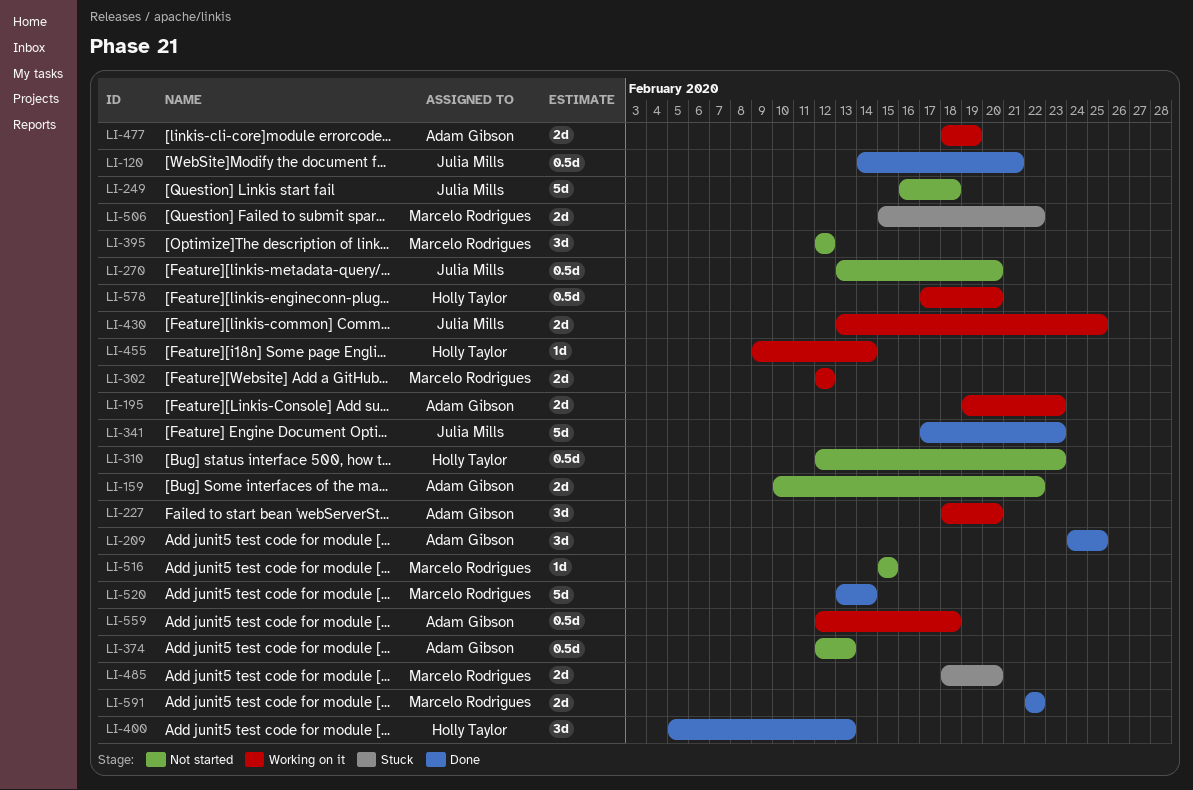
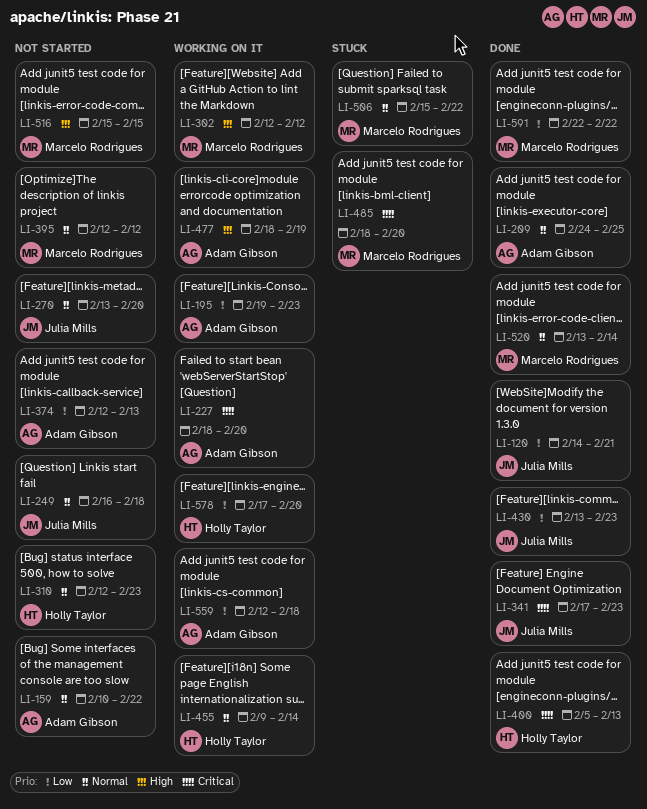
LI-430, status: Working on it -> Done
LI-430, due: Feb 25 -> Feb 23

